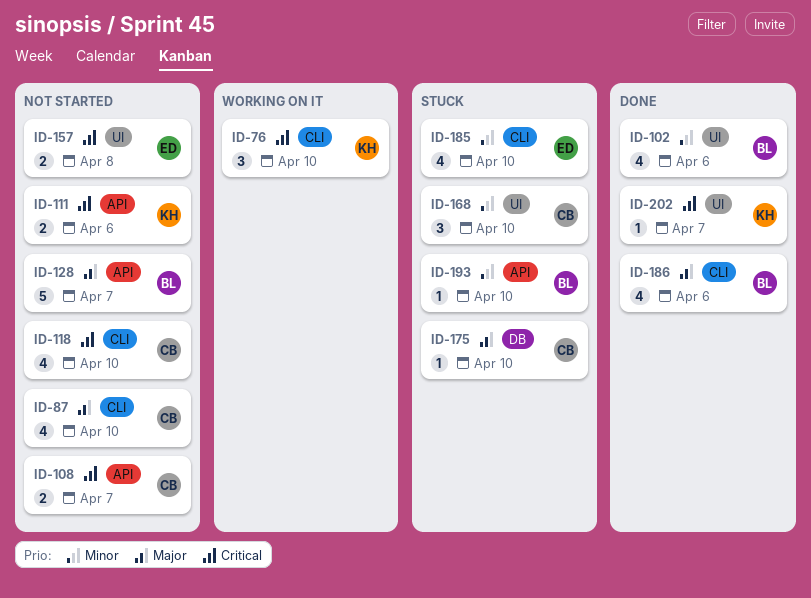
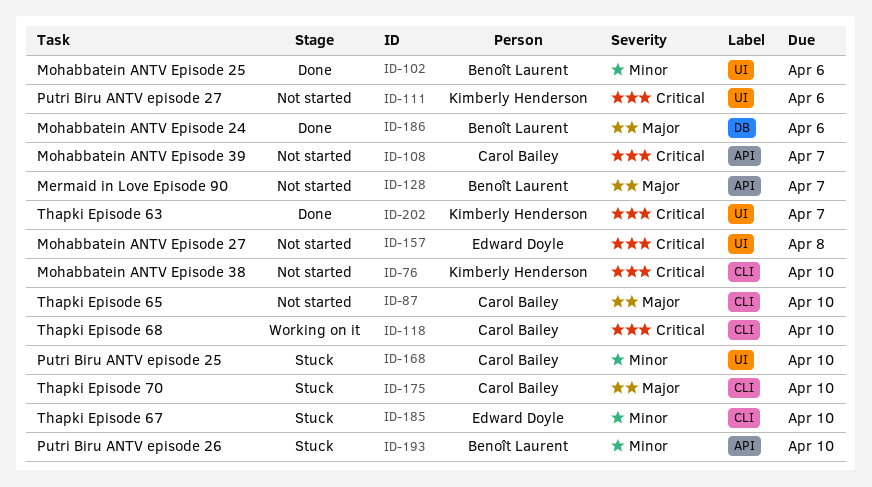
ID-76, status: Working on it -> Not started
ID-111, label: API -> UI
ID-118, status: Not started -> Working on it
ID-175, label: DB -> CLI
ID-186, label: CLI -> DB

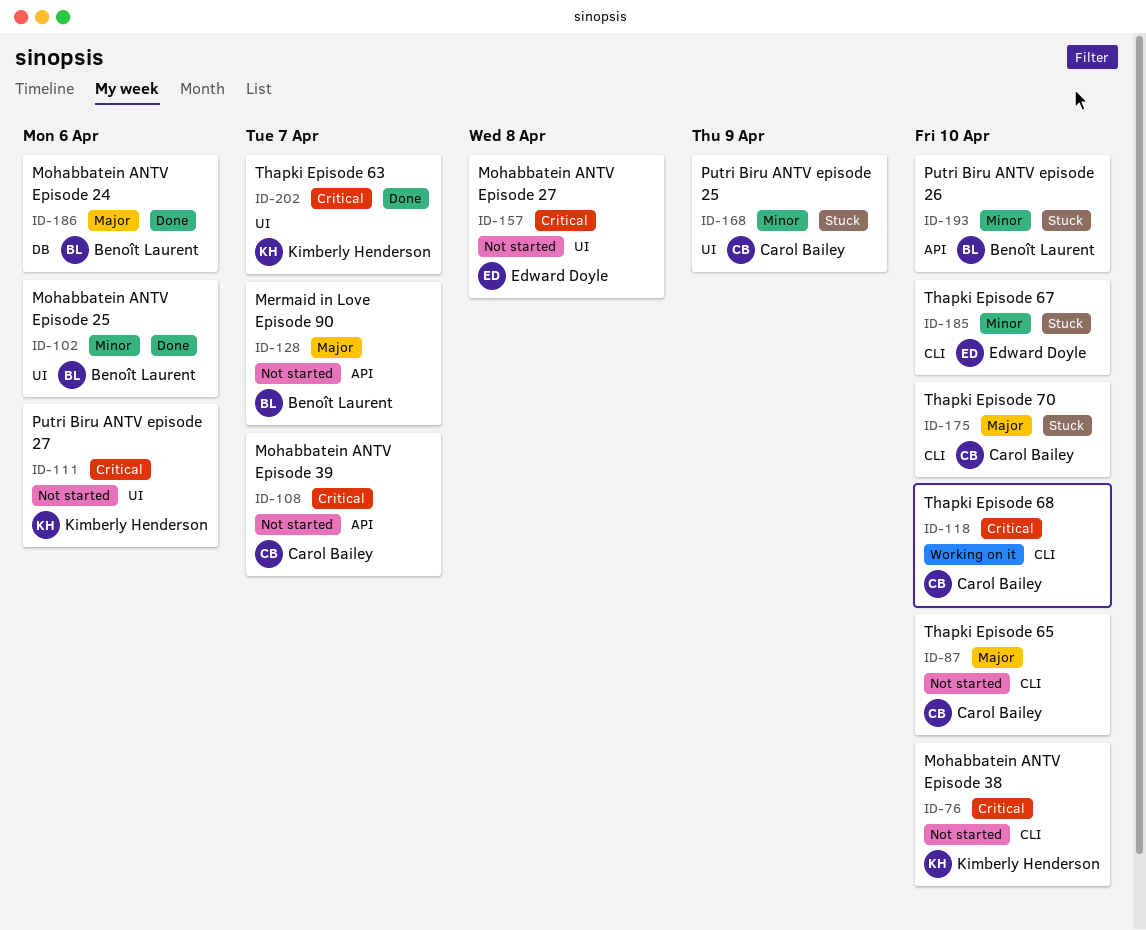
ID-168, due: Apr 10 -> Apr 9

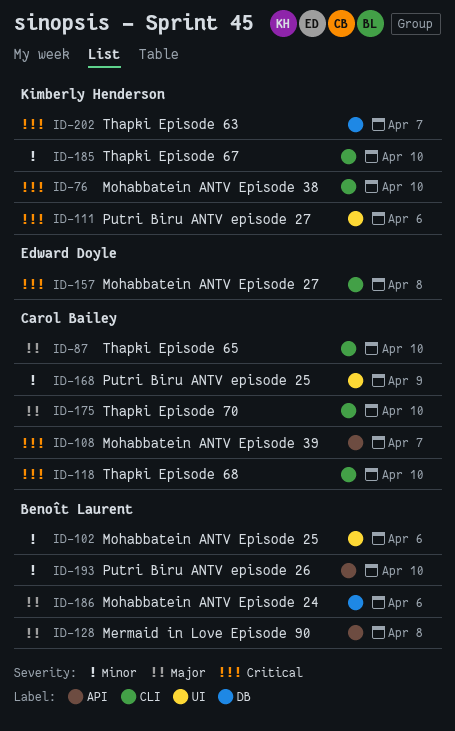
ID-128, due: Apr 7 -> Apr 8
ID-157, label: UI -> CLI
ID-185, owner: Edward Doyle -> Kimberly Henderson
ID-202, label: UI -> DB

